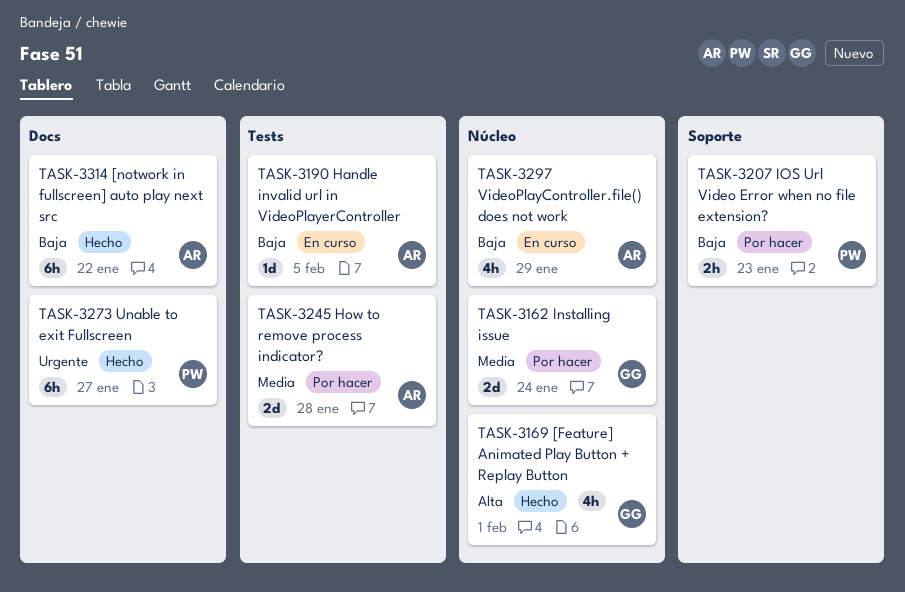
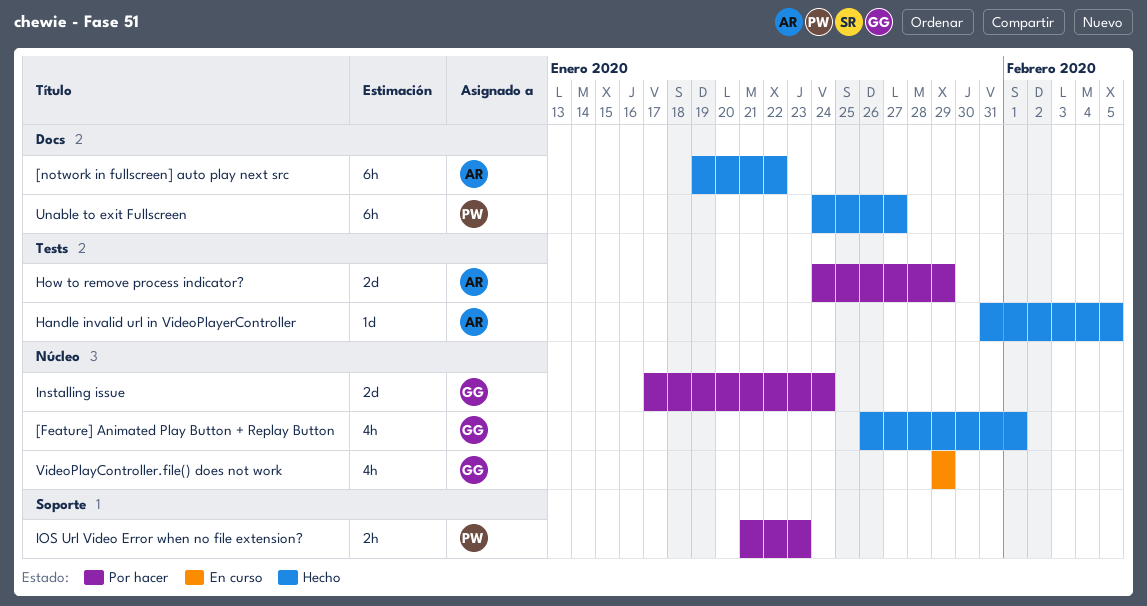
Handle invalid url in VideoPlayerController, status: En curso -> Hecho
How to remove process indicator?, due: Jan 28 -> Jan 29
VideoPlayController.file() does not work, owner: AR -> GG

